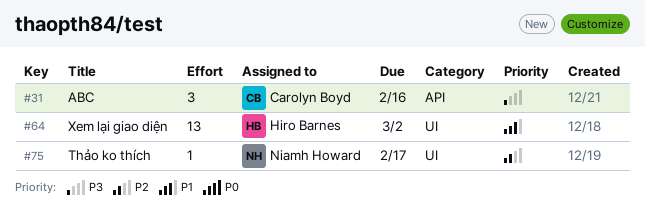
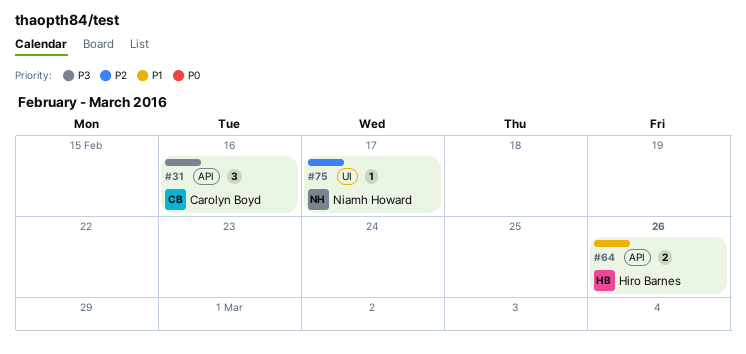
#64, label: UI -> API
#64, estimate: 13 -> 2
#64, due: Mar 2 -> Feb 26

